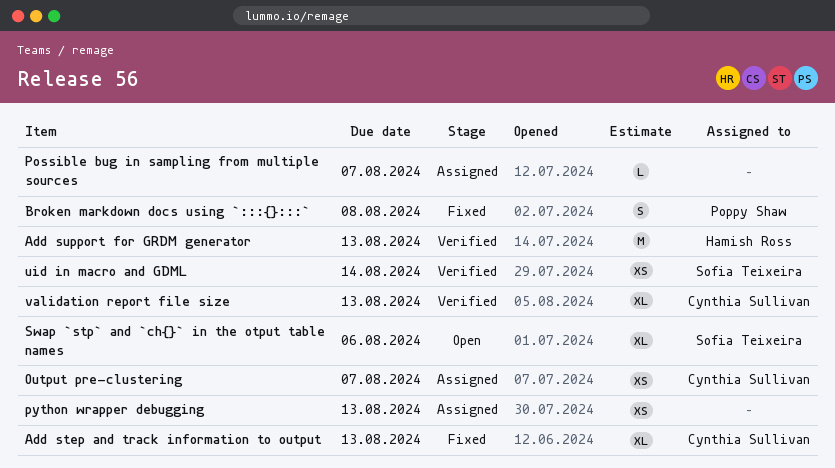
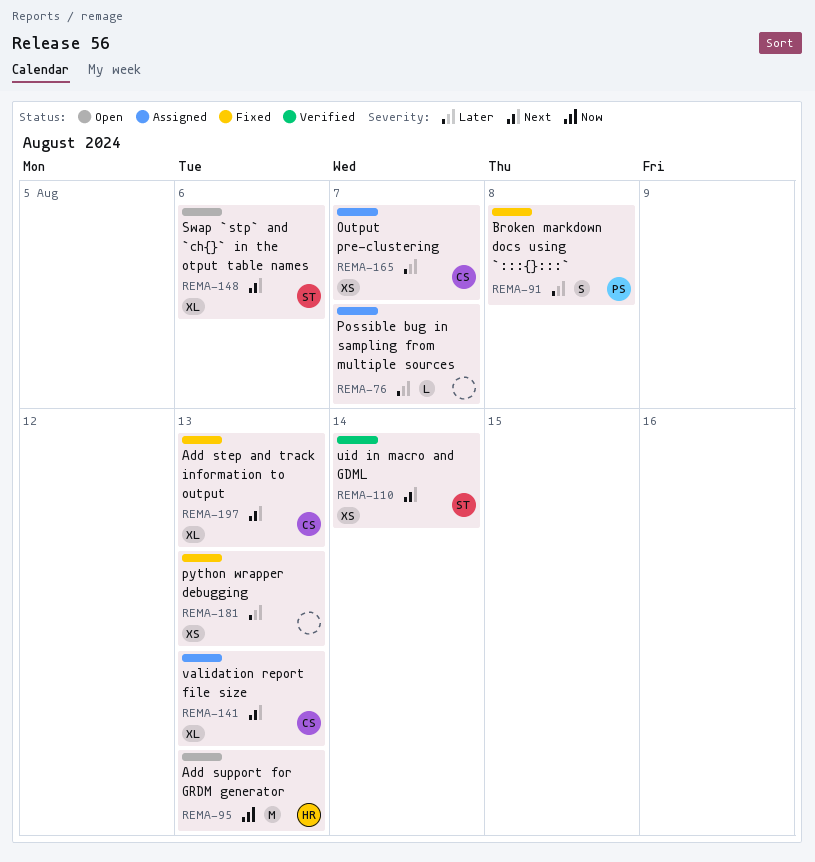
Add support for GRDM generator, status: Verified -> Open
python wrapper debugging, status: Assigned -> Fixed
validation report file size, status: Verified -> Assigned

